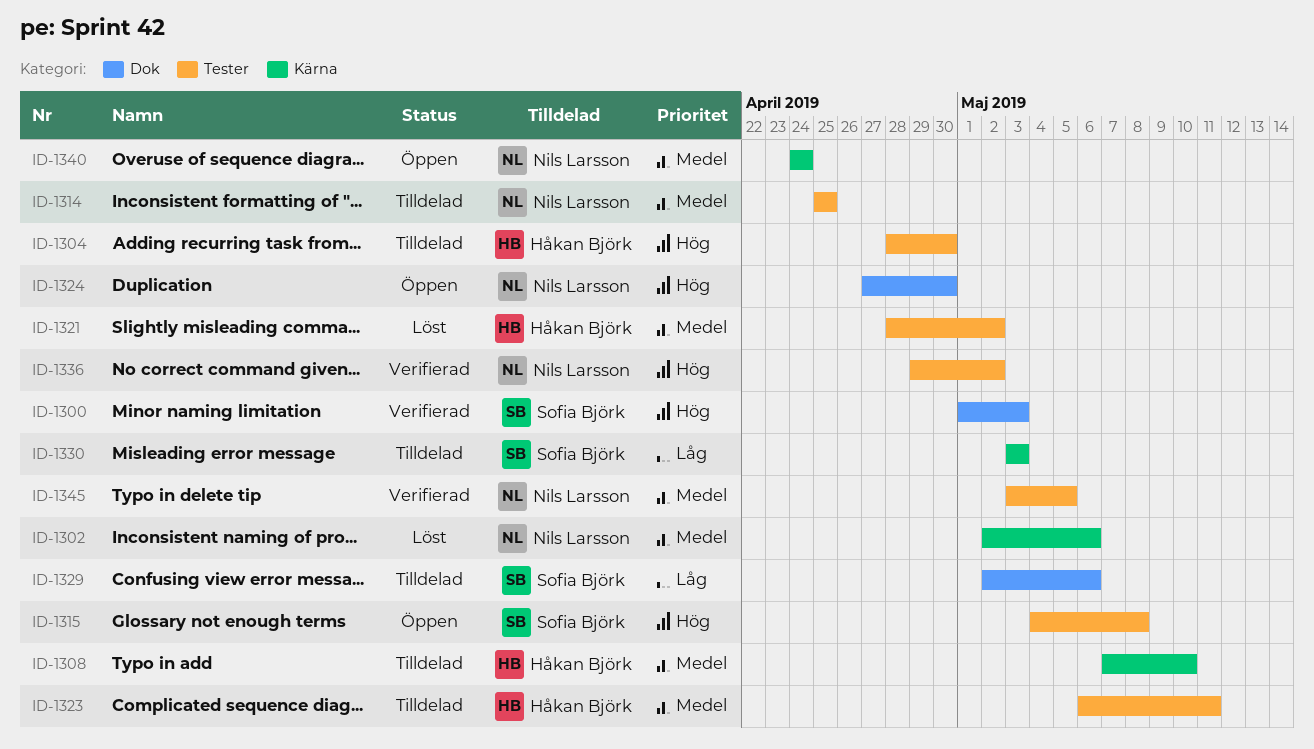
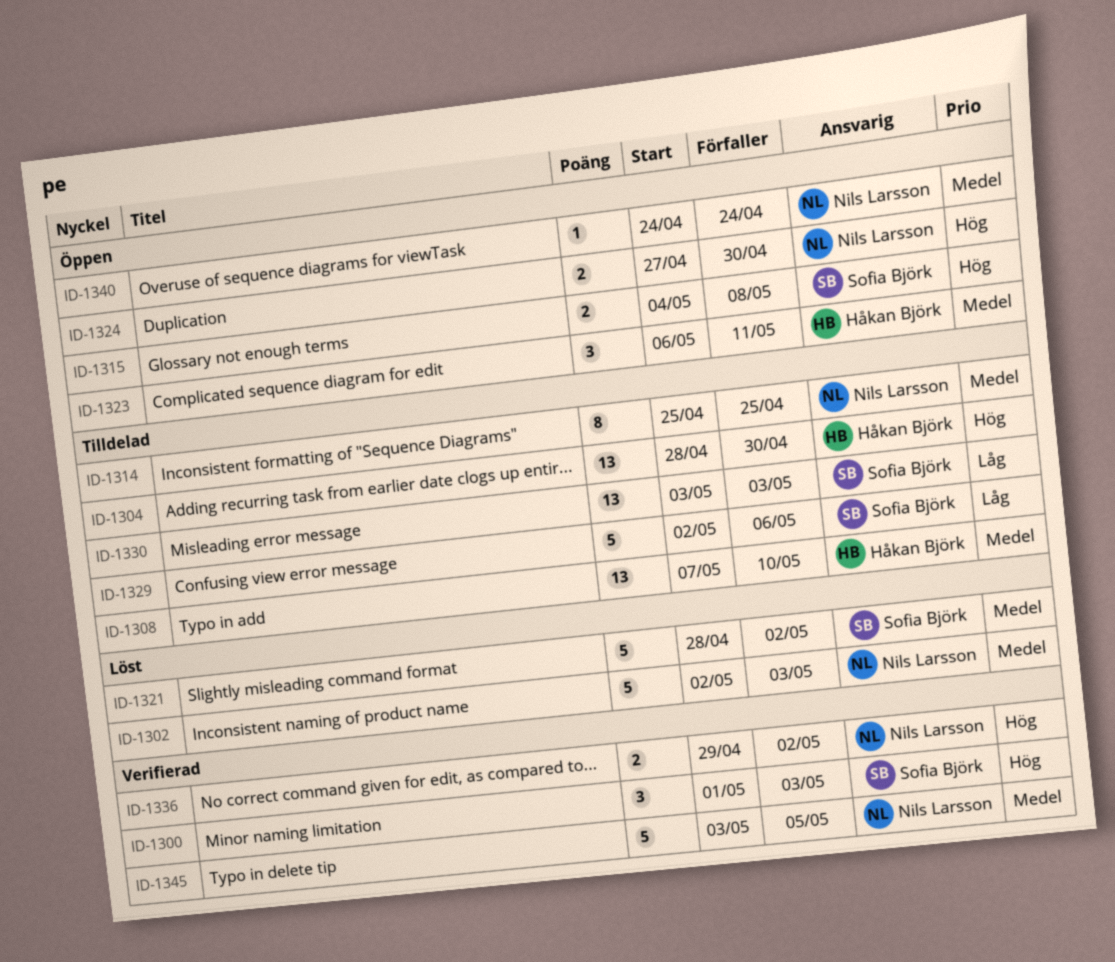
ID-1302, due: May 6 -> May 3
ID-1321, owner: Håkan Björk -> Sofia Björk
ID-1323, status: Tilldelad -> Öppen

